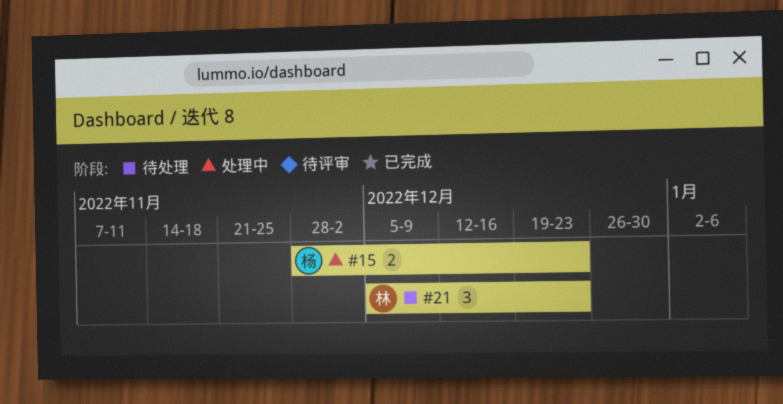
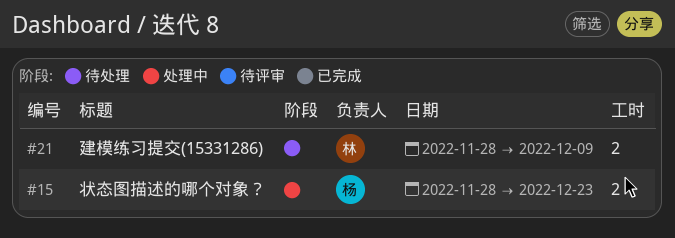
#21, estimate: 3 -> 2
#21, start: Dec 5 -> Nov 28
#21, due: Dec 23 -> Dec 9

